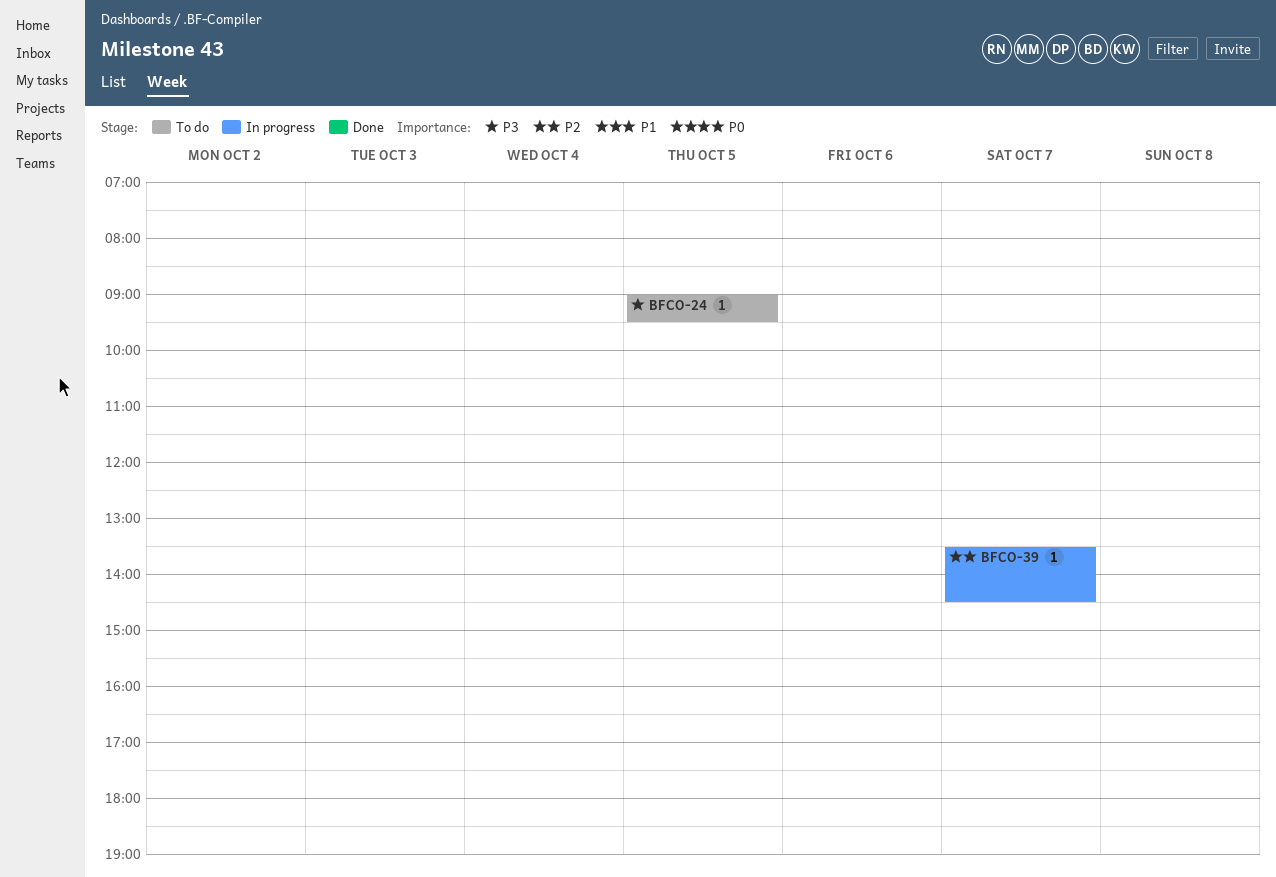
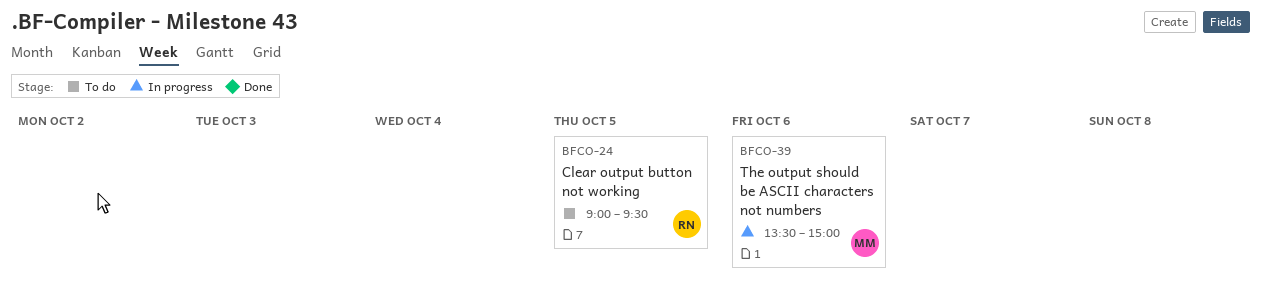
BFCO-39, day: Oct 7 -> Oct 6
BFCO-39, ends: 14:30 -> 15:00

